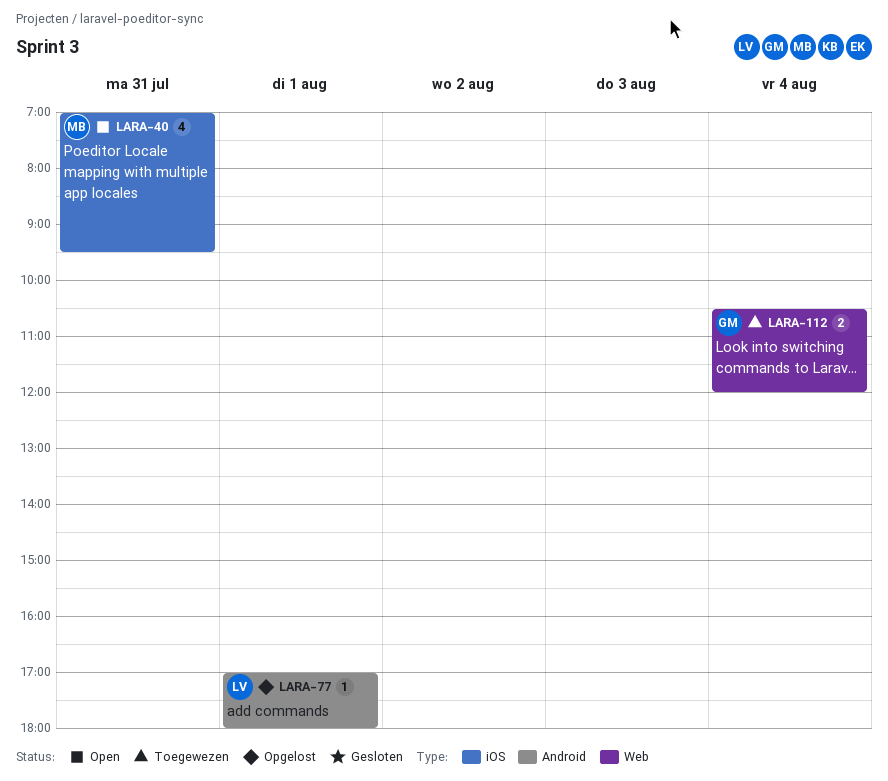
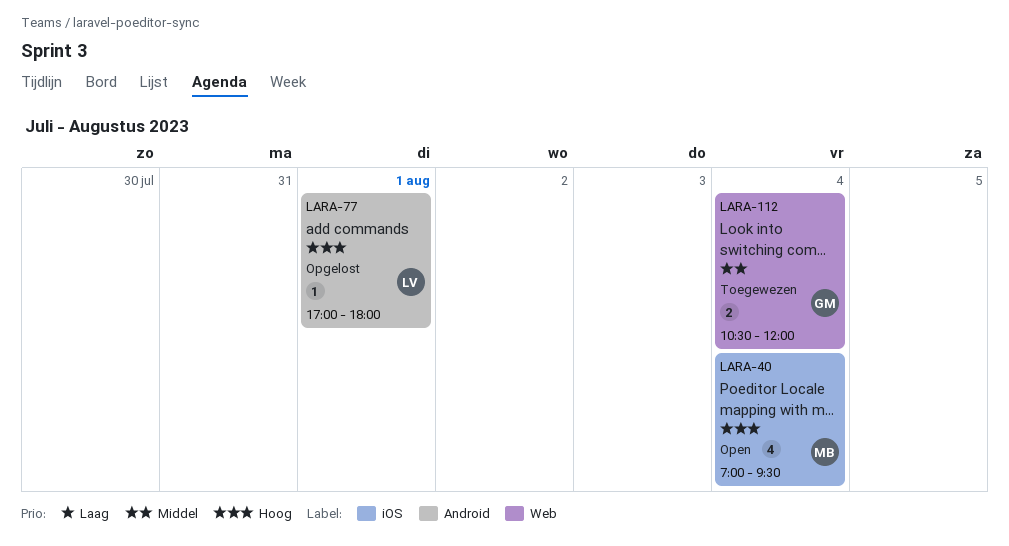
LARA-40, day: Jul 31 -> Aug 4

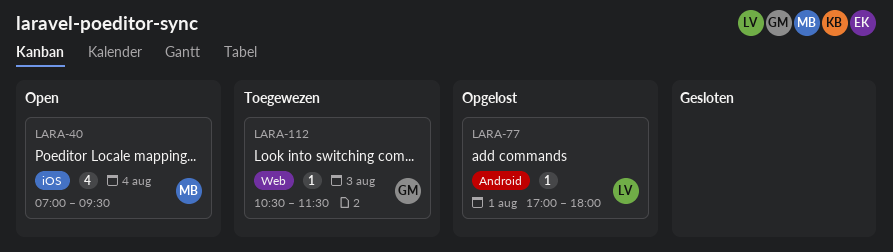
LARA-112, estimate: 2 -> 1
LARA-112, day: Aug 4 -> Aug 3
LARA-112, ends: 12:00 -> 11:30

